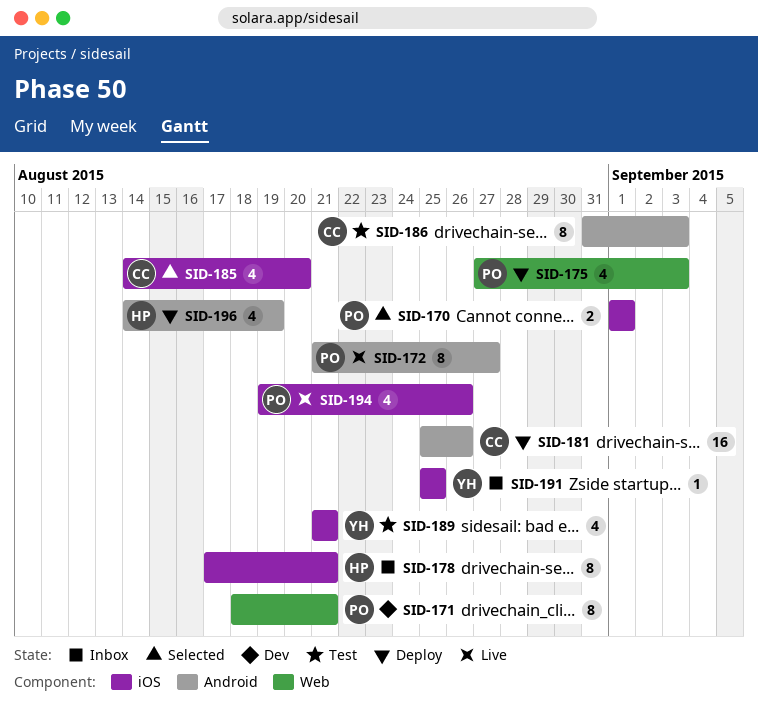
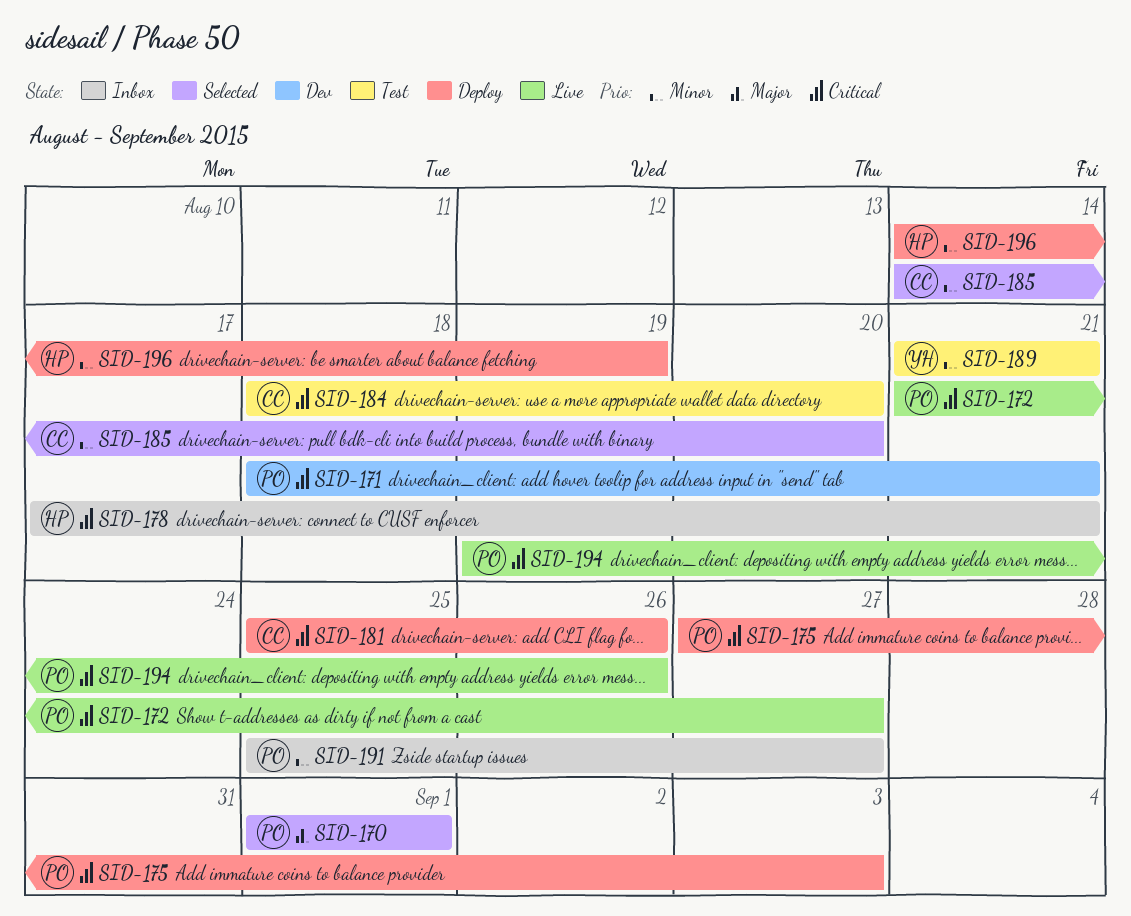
SID-184: none -> present
SID-186: present -> none
SID-191, owner: YH -> PO
SID-191, due: Aug 25 -> Aug 27

